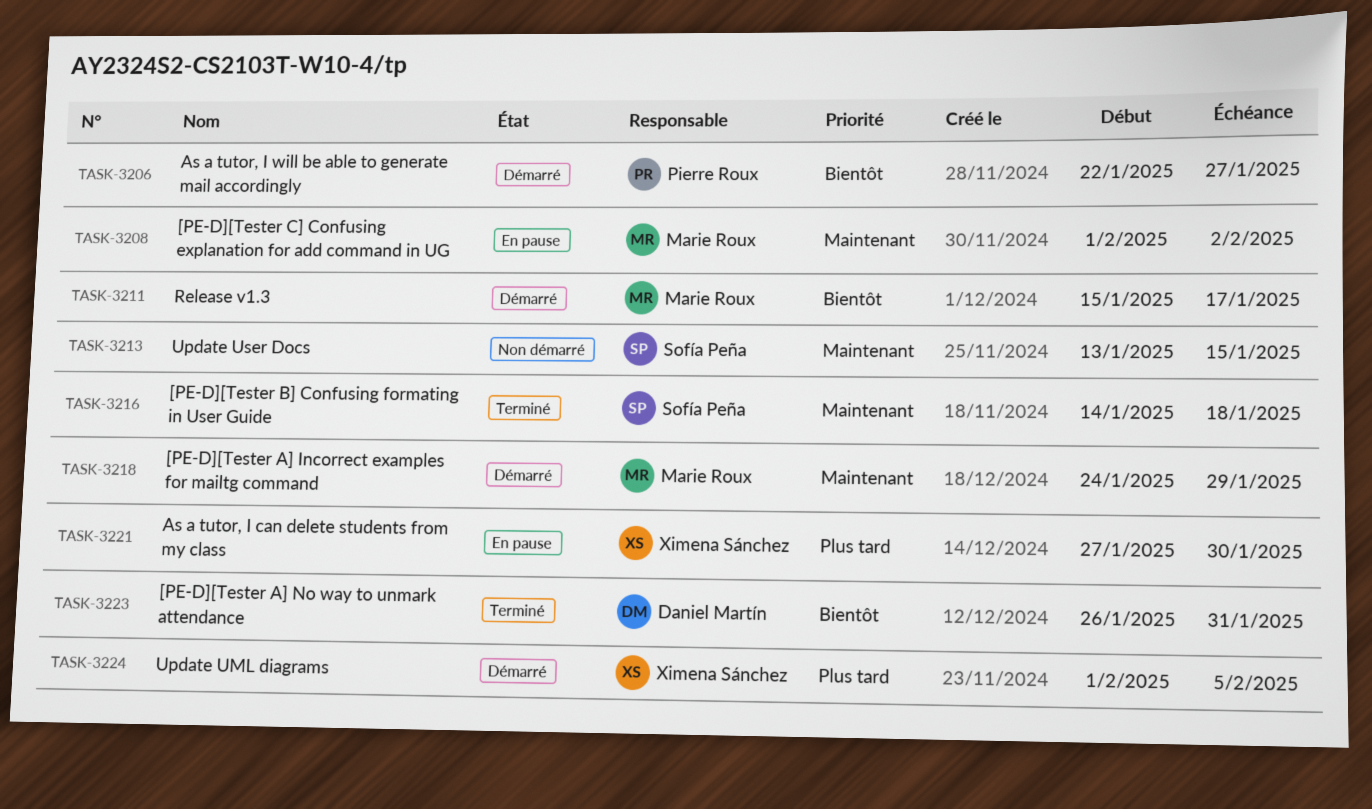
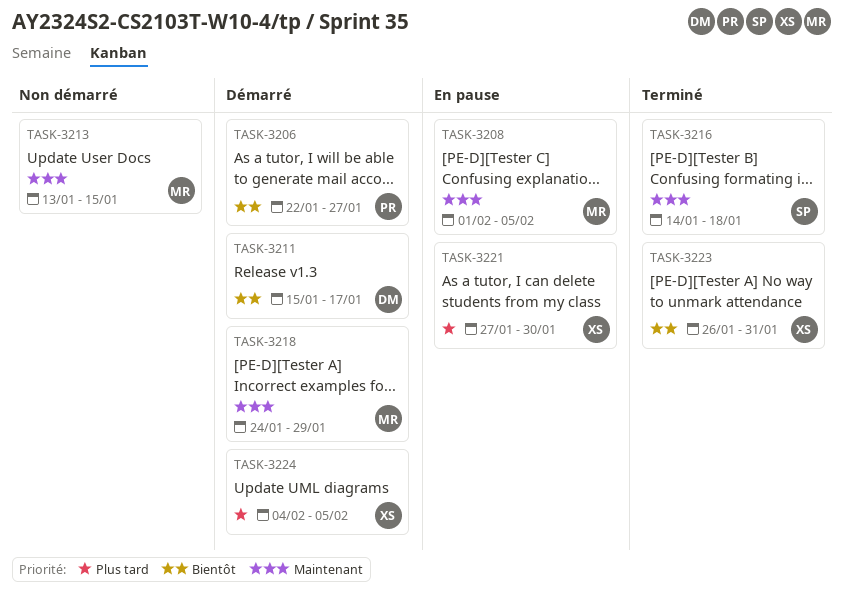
TASK-3208, due: Feb 2 -> Feb 5
TASK-3211, owner: Marie Roux -> Daniel Martín
TASK-3213, owner: Sofía Peña -> Marie Roux
TASK-3223, owner: Daniel Martín -> Ximena Sánchez
TASK-3224, start: Feb 1 -> Feb 4

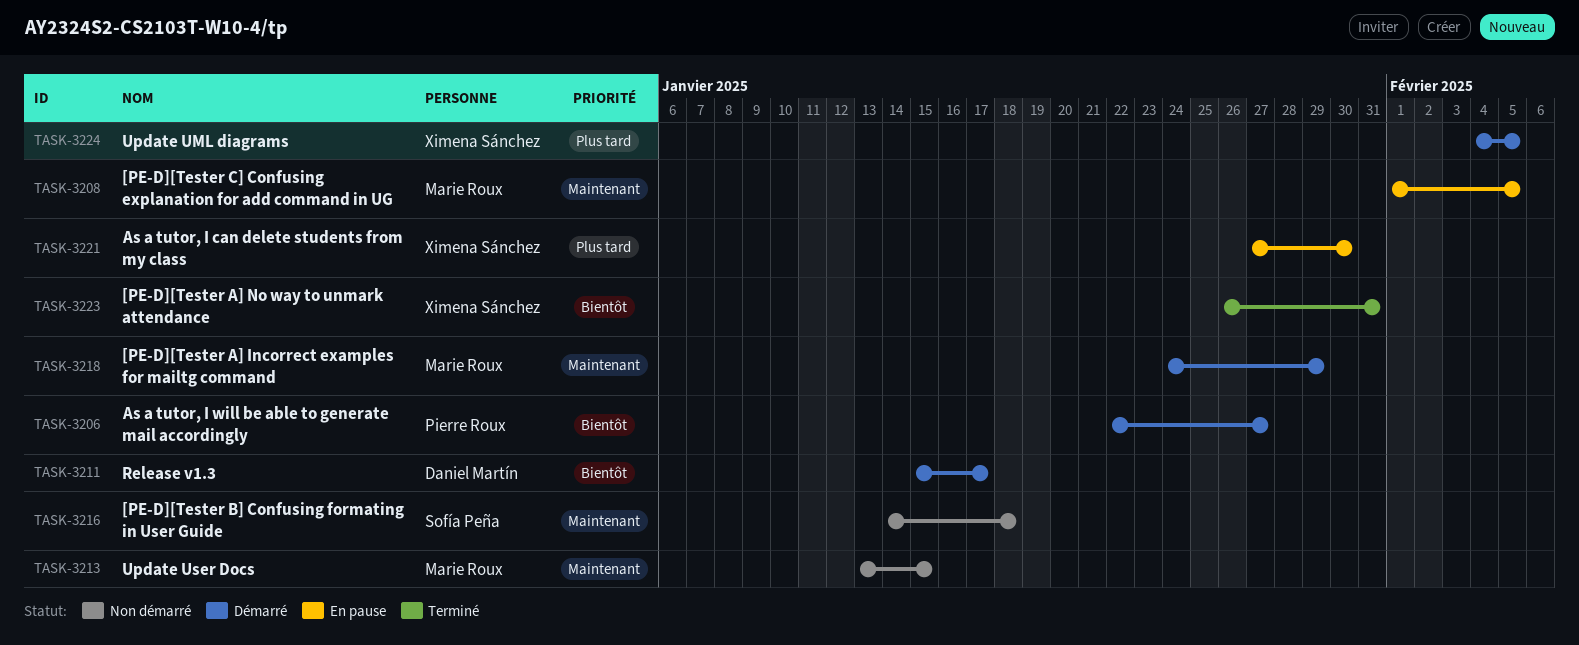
TASK-3216, status: Terminé -> Non démarré

